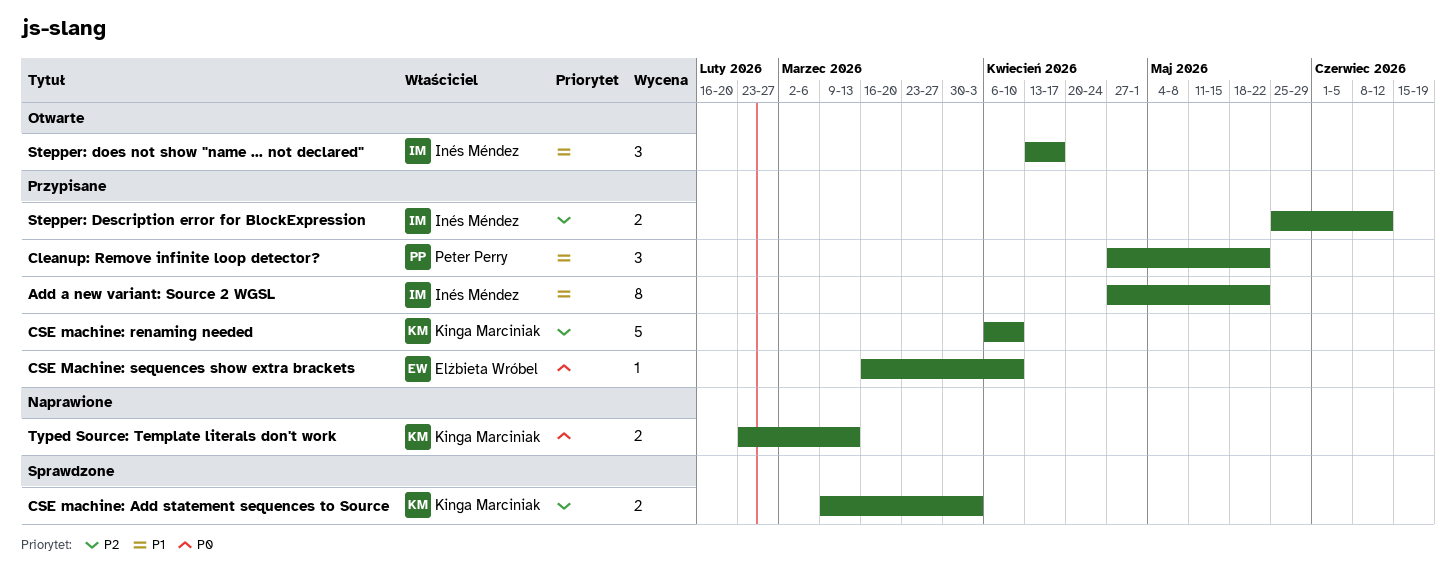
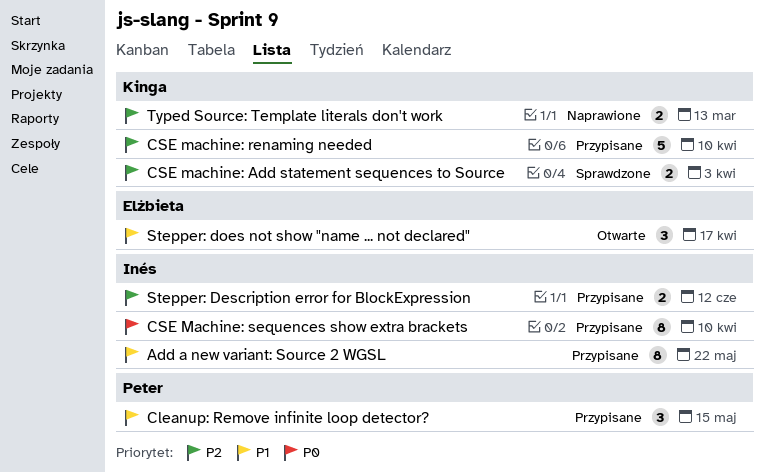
Cleanup: Remove infinite loop detector?, due: May 22 -> May 15
CSE Machine: sequences show extra brackets, owner: Elżbieta Wróbel -> Inés Méndez
CSE Machine: sequences show extra brackets, estimate: 1 -> 8
Stepper: does not show "name ... not declared", owner: Inés Méndez -> Elżbieta Wróbel
Typed Source: Template literals don't work, priority: P0 -> P2

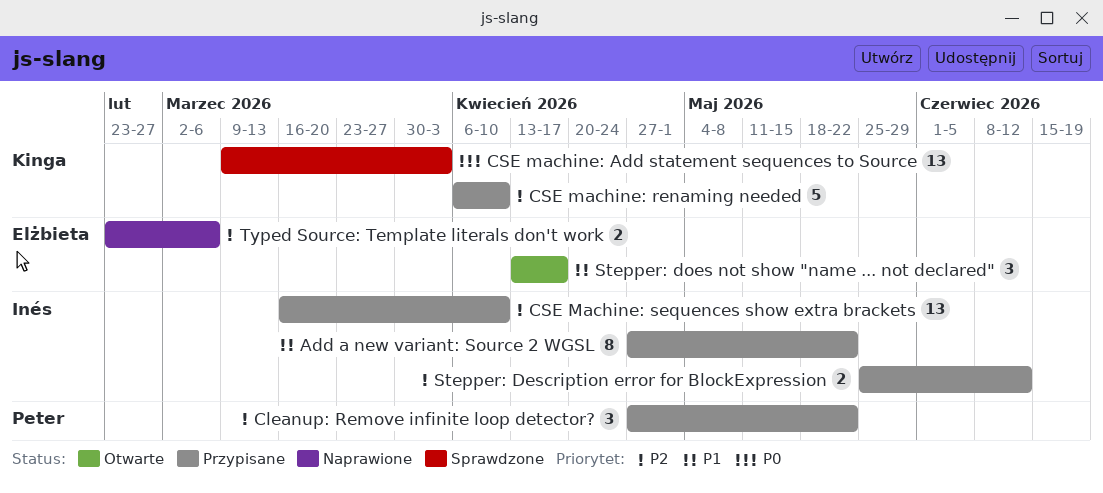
Cleanup: Remove infinite loop detector?, priority: P1 -> P2
Cleanup: Remove infinite loop detector?, due: May 15 -> May 22
CSE machine: Add statement sequences to Source, priority: P2 -> P0
CSE machine: Add statement sequences to Source, estimate: 2 -> 13
CSE Machine: sequences show extra brackets, priority: P0 -> P2
CSE Machine: sequences show extra brackets, estimate: 8 -> 13
Typed Source: Template literals don't work, owner: Kinga -> Elżbieta
Typed Source: Template literals don't work, due: Mar 13 -> Mar 6

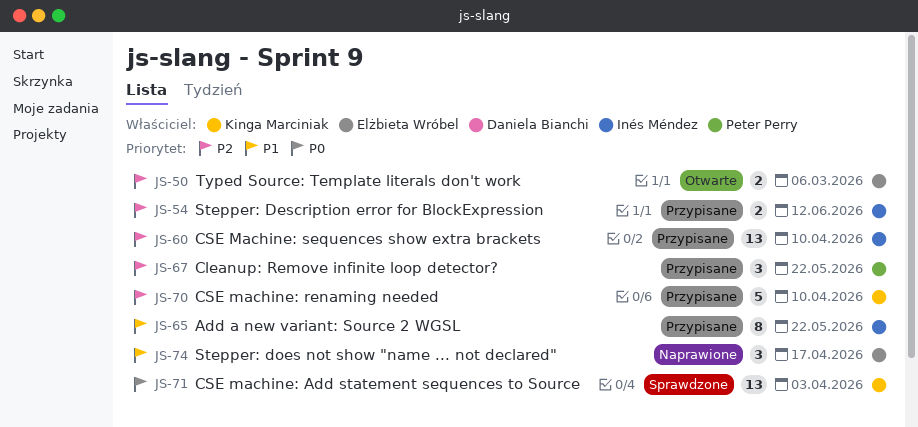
Stepper: does not show "name ... not declared", status: Otwarte -> Naprawione
Typed Source: Template literals don't work, status: Naprawione -> Otwarte

